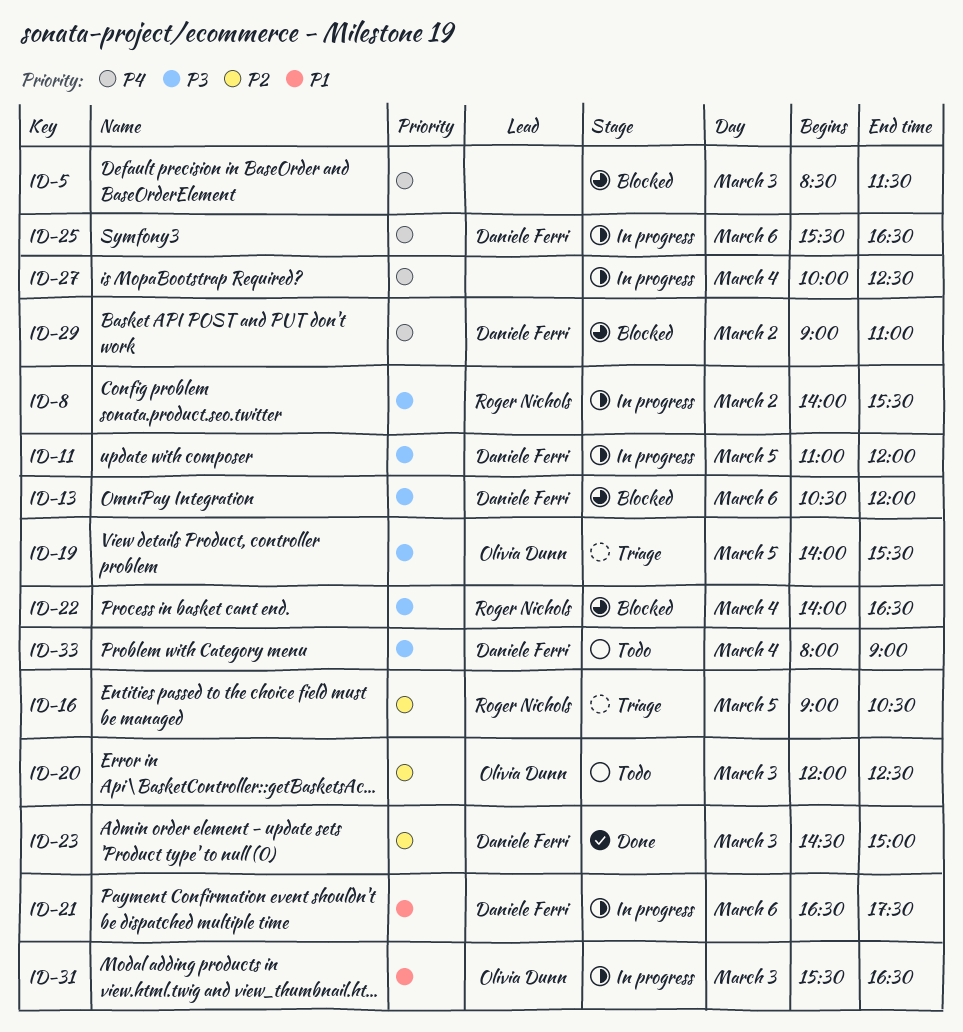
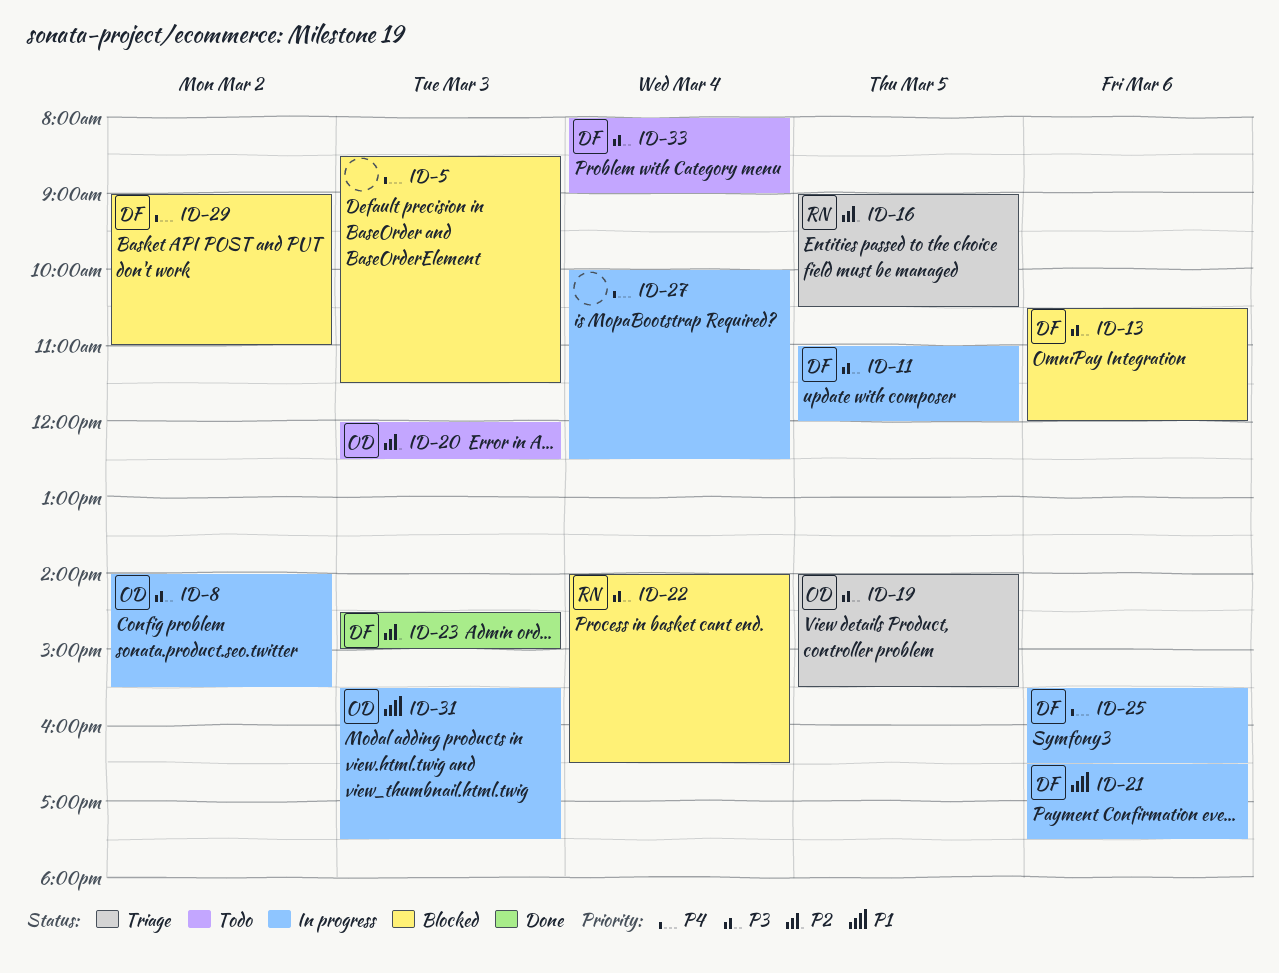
ID-8, owner: Roger Nichols -> Olivia Dunn
ID-31, ends: 16:30 -> 17:30

